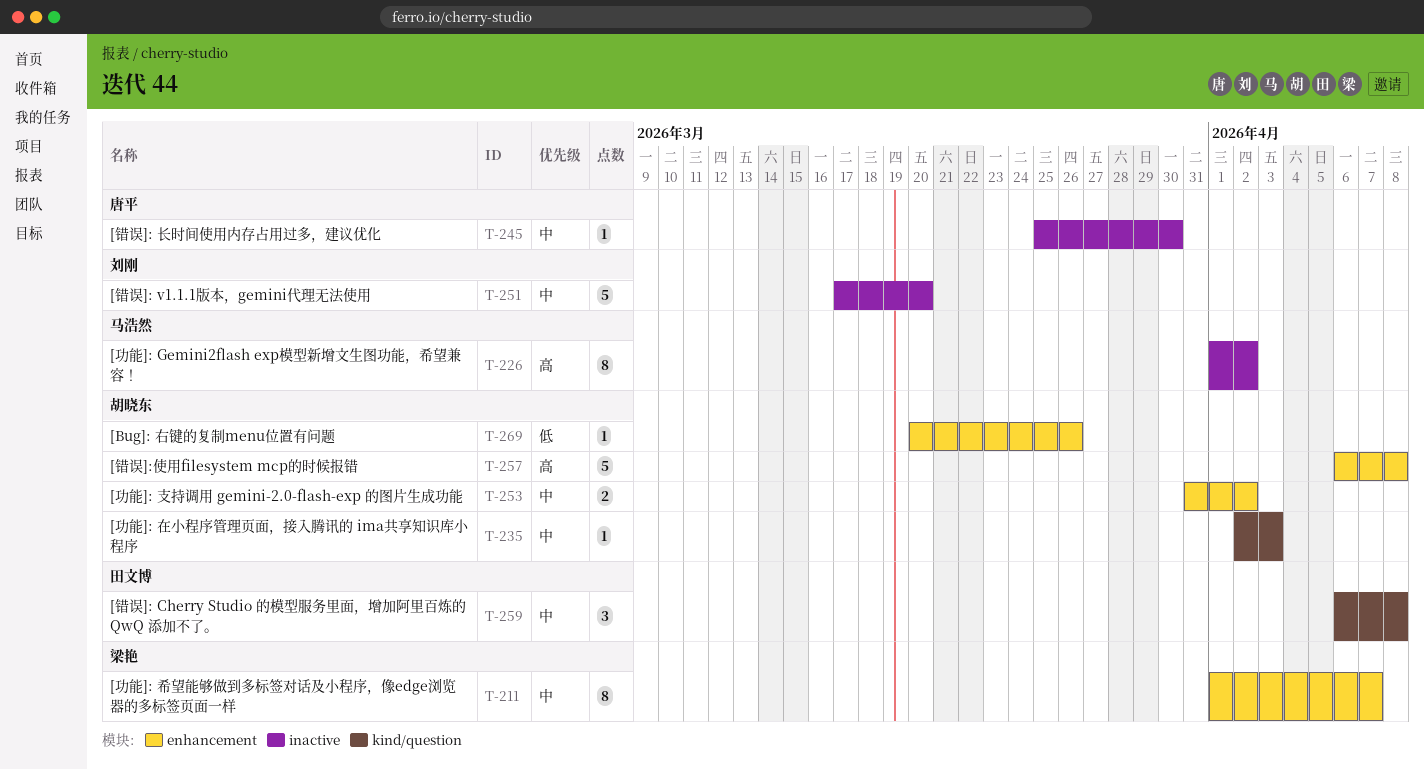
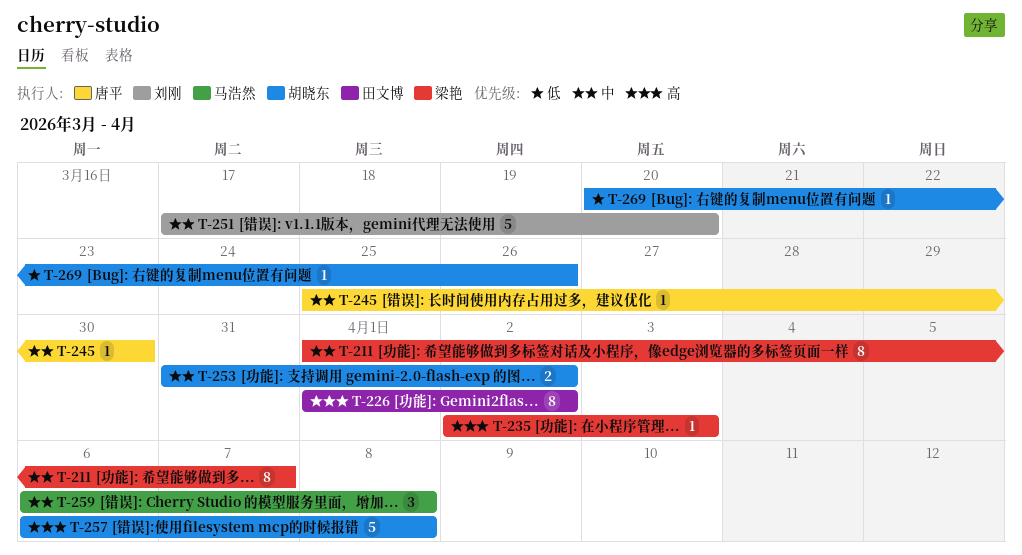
T-226, owner: 马浩然 -> 田文博
T-235, owner: 胡晓东 -> 梁艳
T-235, priority: 中 -> 高
T-259, owner: 田文博 -> 马浩然

